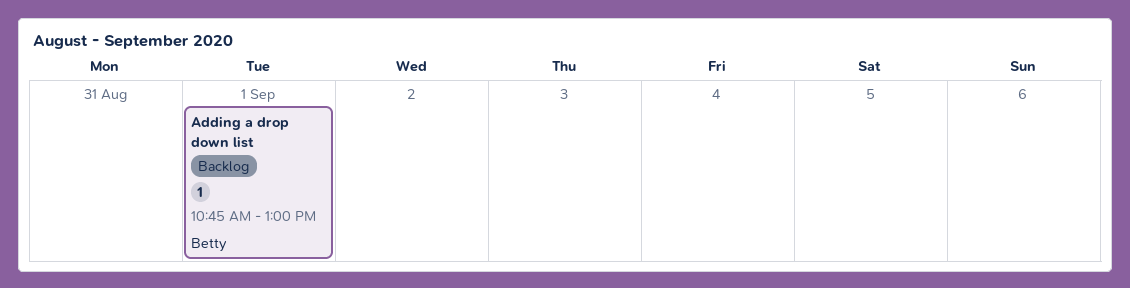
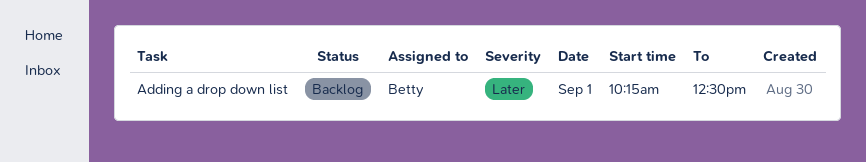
Adding a drop down list, begins: 10:45 -> 10:15
Adding a drop down list, ends: 13:00 -> 12:30

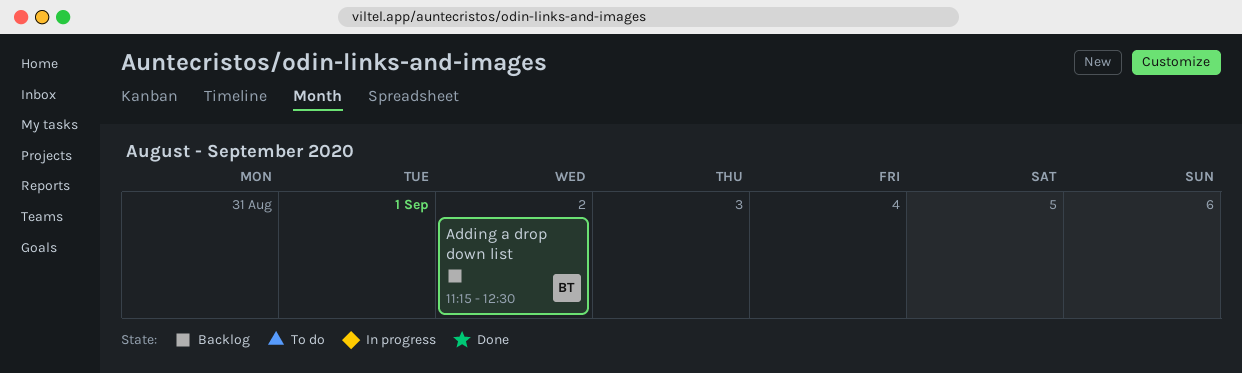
Adding a drop down list, day: Sep 1 -> Sep 2
Adding a drop down list, begins: 10:15 -> 11:15

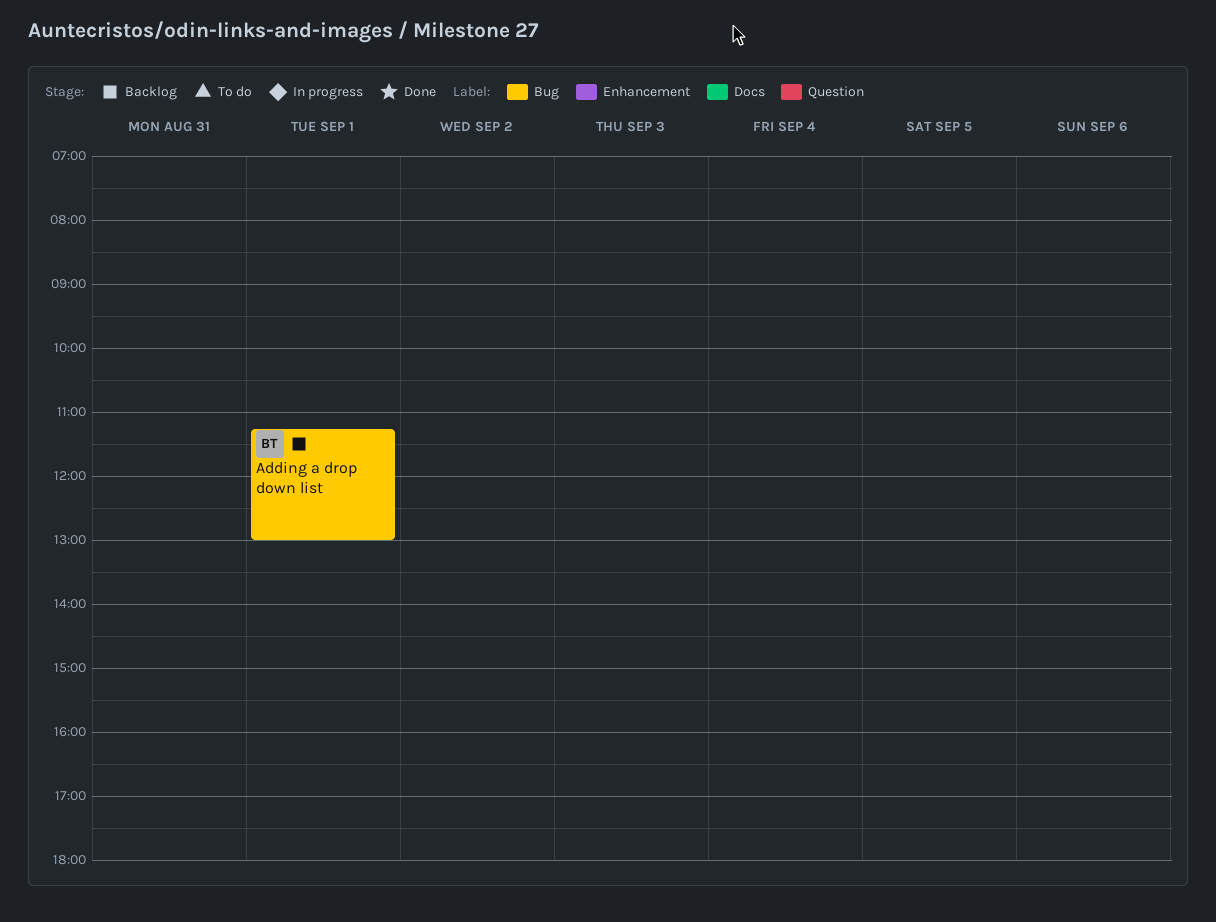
Adding a drop down list, day: Sep 2 -> Sep 1
Adding a drop down list, ends: 12:30 -> 13:00

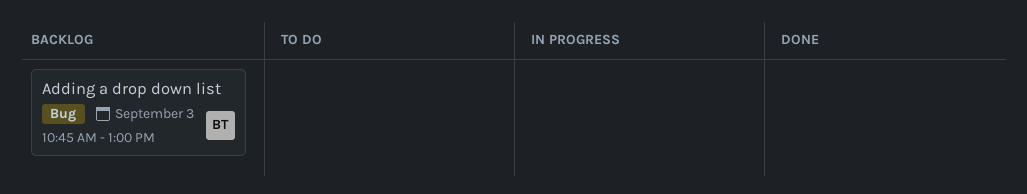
Adding a drop down list, day: Sep 1 -> Sep 3
Adding a drop down list, begins: 11:15 -> 10:45

